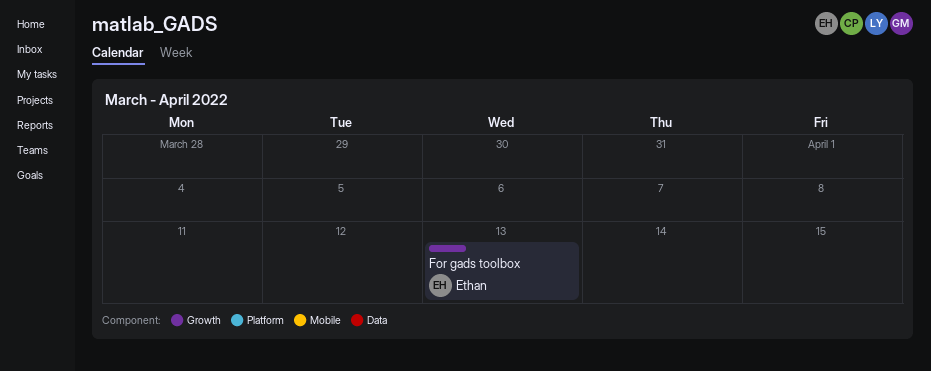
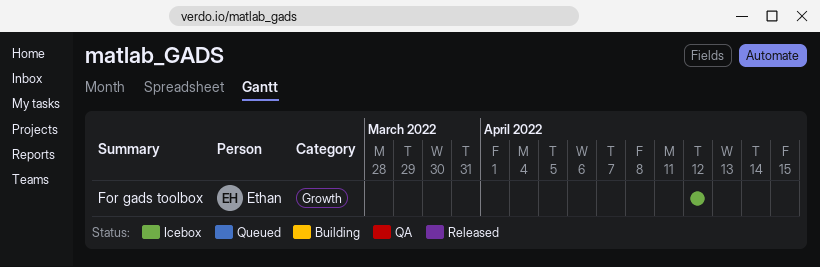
For gads toolbox, due: Apr 13 -> Apr 12

